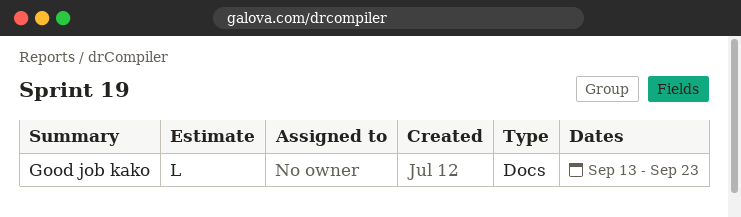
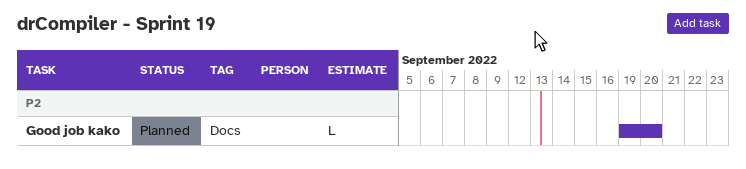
Good job kako, start: Sep 13 -> Sep 19
Good job kako, due: Sep 23 -> Sep 20

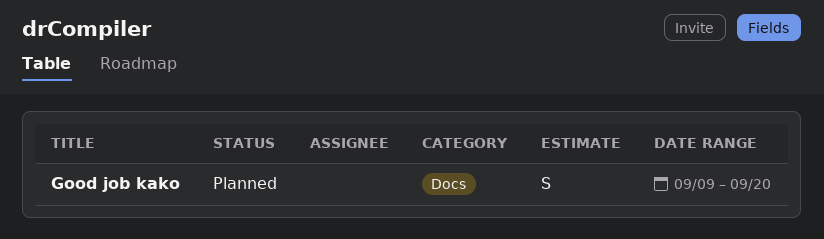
Good job kako, estimate: L -> S
Good job kako, start: Sep 19 -> Sep 9

